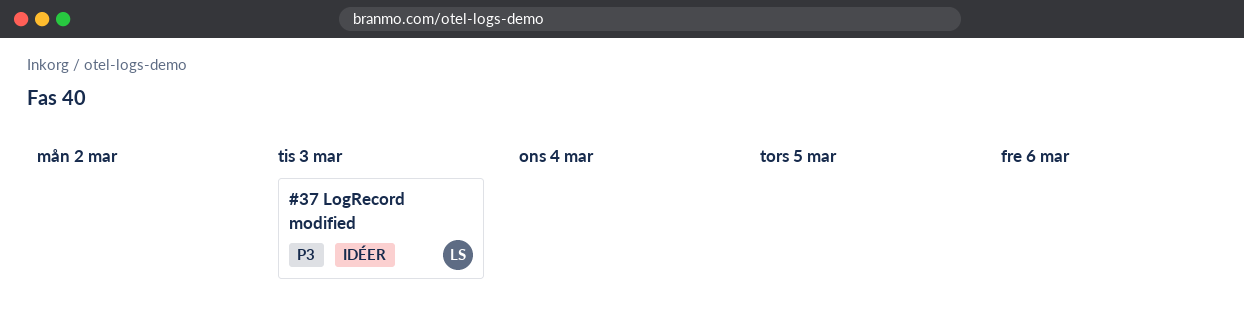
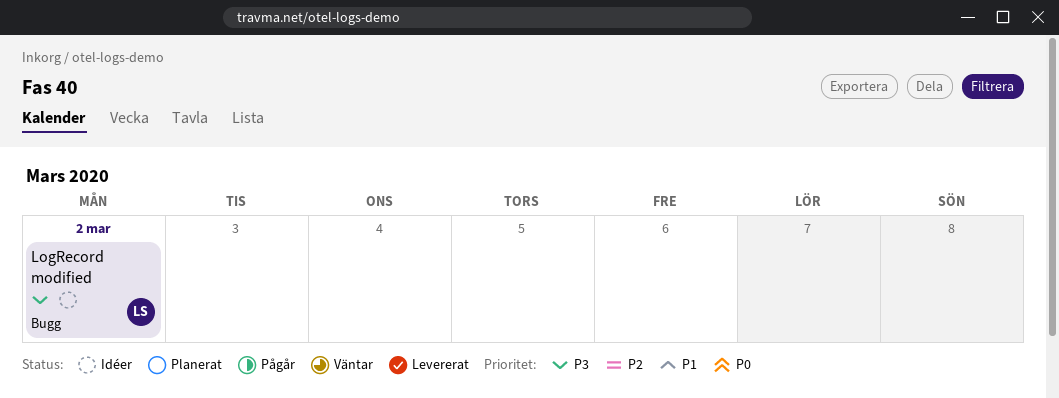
LogRecord modified, due: Mar 3 -> Mar 2

